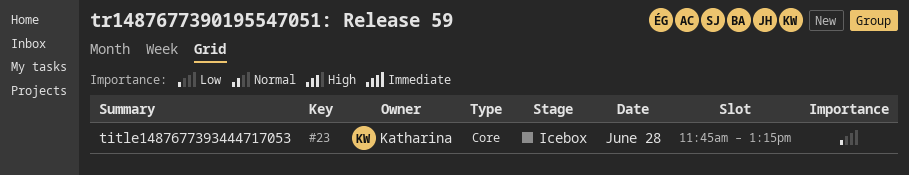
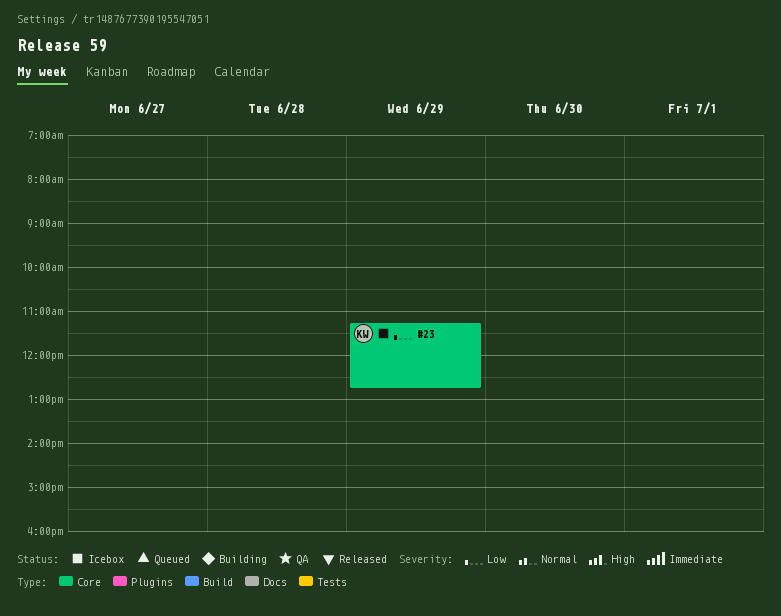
#23, day: Jun 28 -> Jun 29
#23, begins: 11:45 -> 11:15
#23, ends: 13:15 -> 12:45

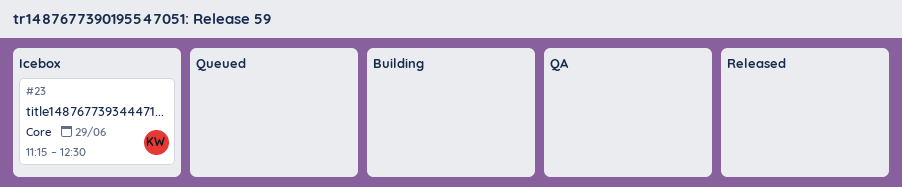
#23, ends: 12:45 -> 12:30

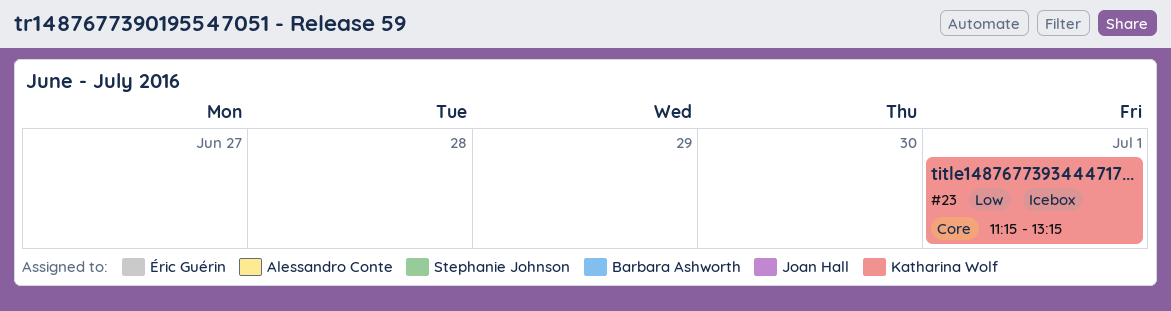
#23, day: Jun 29 -> Jul 1
#23, ends: 12:30 -> 13:15

